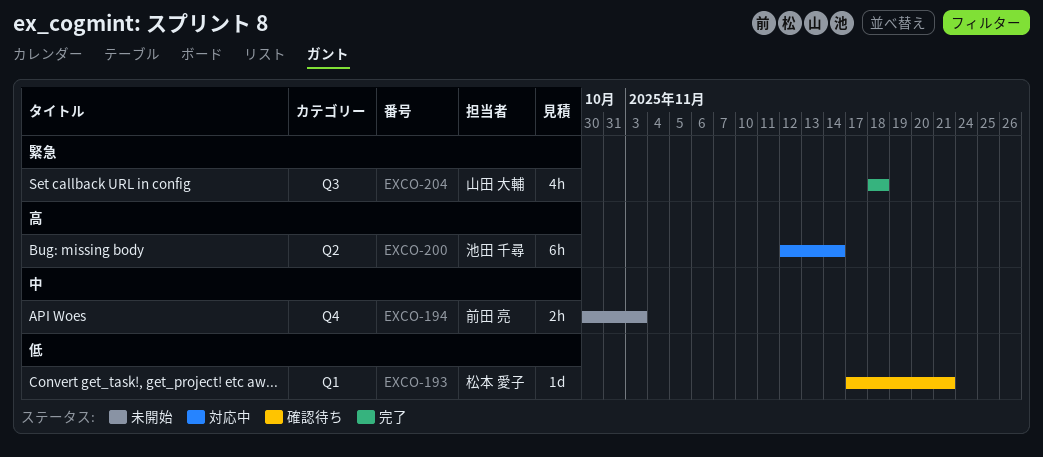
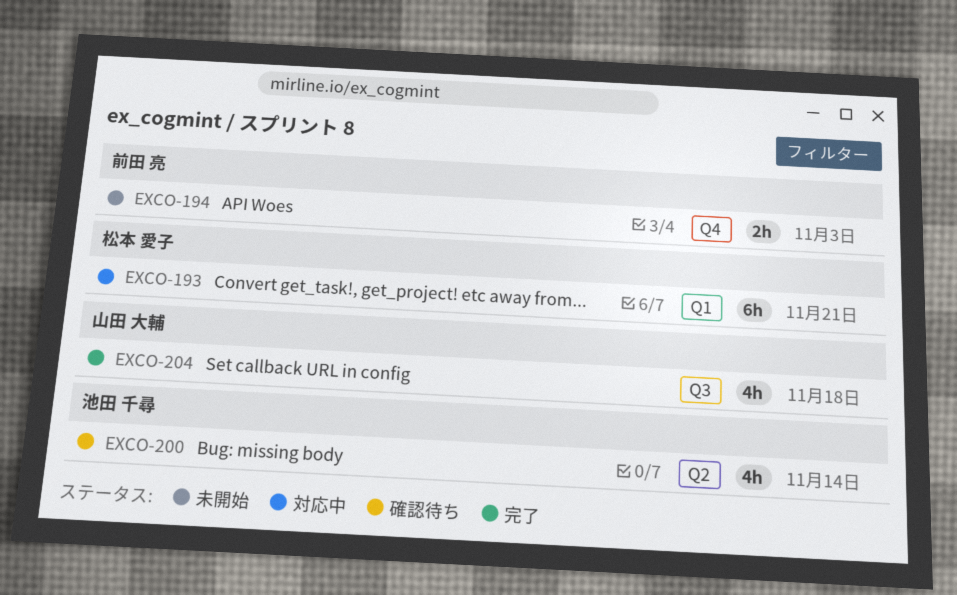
EXCO-193, status: 確認待ち -> 対応中
EXCO-193, estimate: 1d -> 6h
EXCO-200, status: 対応中 -> 確認待ち
EXCO-200, estimate: 6h -> 4h

